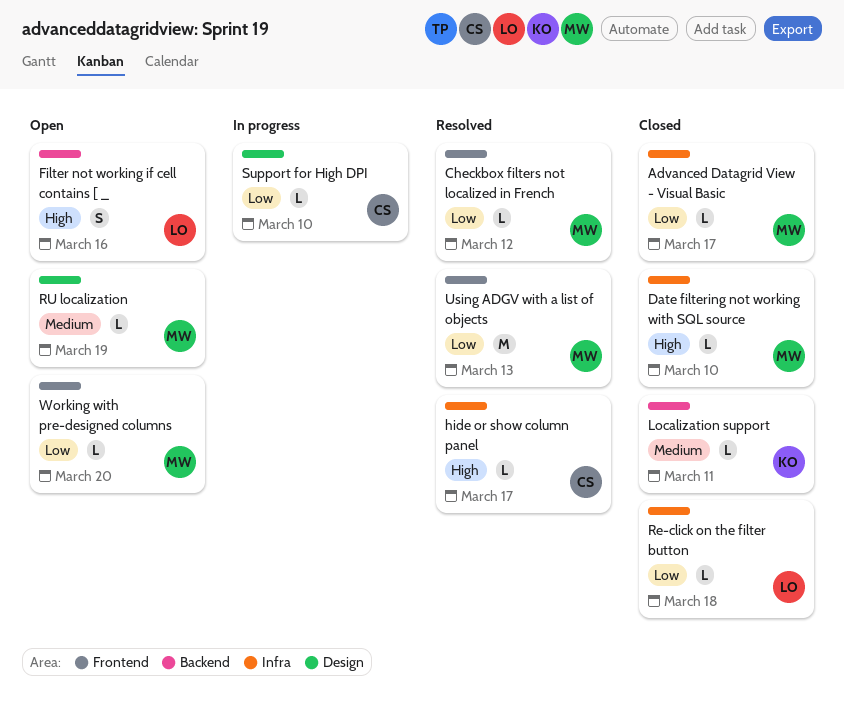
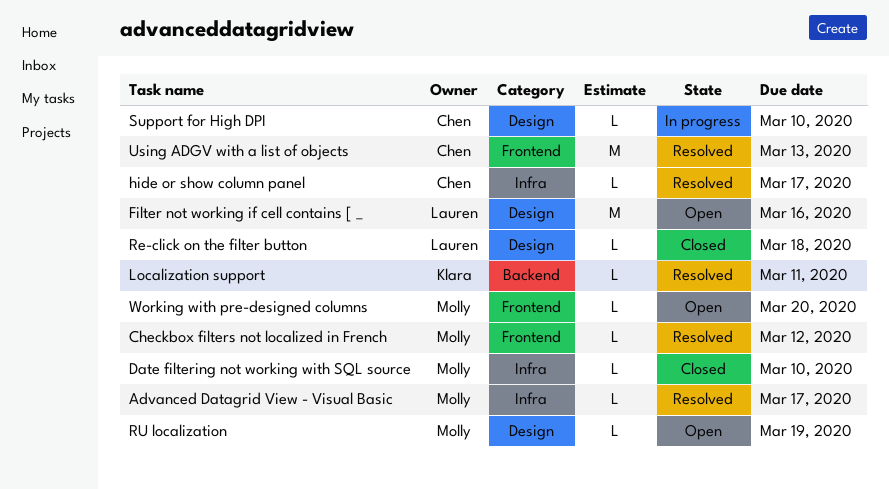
Advanced Datagrid View - Visual Basic, status: Closed -> Resolved
Filter not working if cell contains [ _, label: Backend -> Design
Filter not working if cell contains [ _, estimate: S -> M
Localization support, status: Closed -> Resolved
Re-click on the filter button, label: Infra -> Design
Using ADGV with a list of objects, owner: Molly -> Chen

